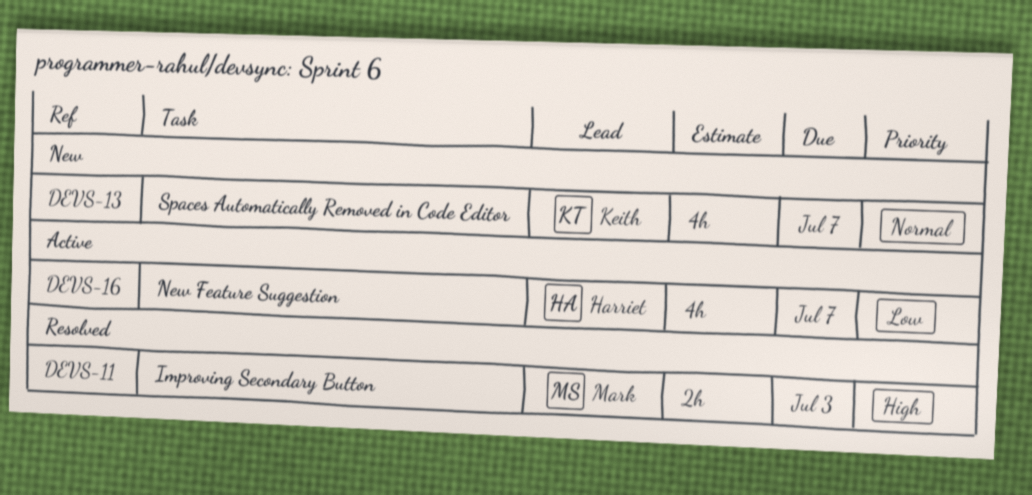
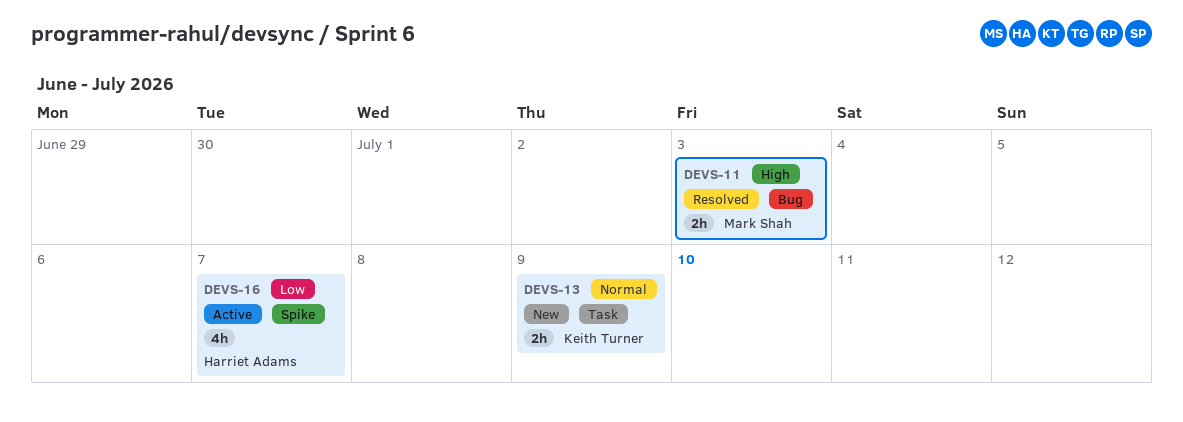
DEVS-13, estimate: 4h -> 2h
DEVS-13, due: Jul 7 -> Jul 9

